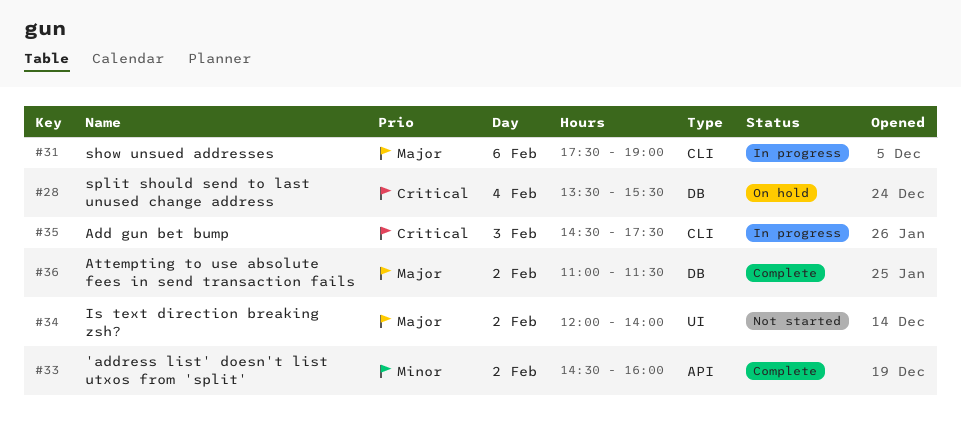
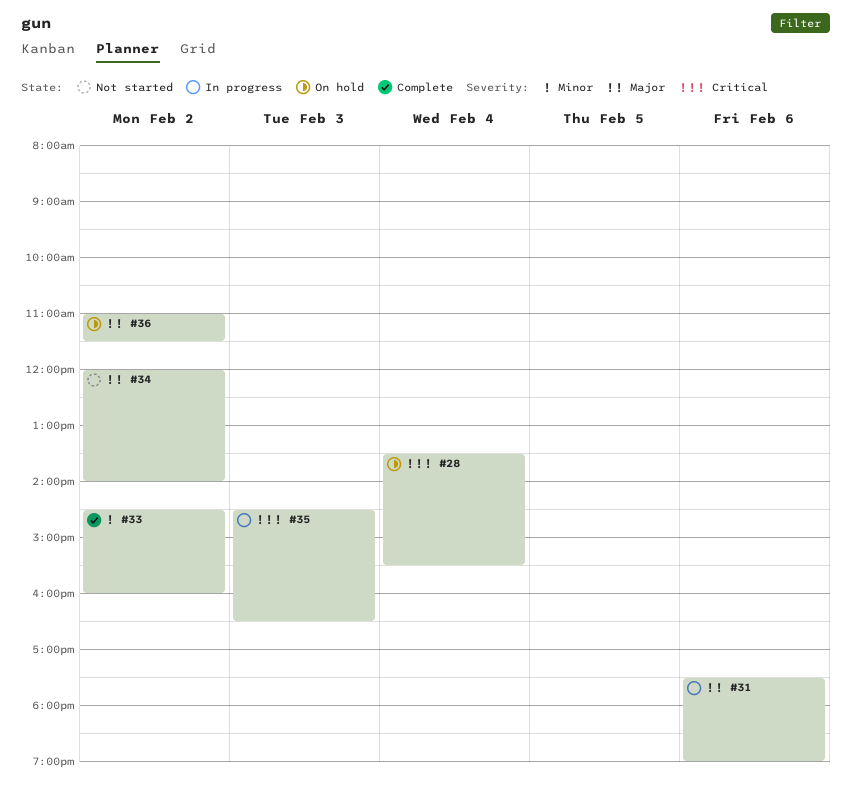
#35, ends: 17:30 -> 16:30
#36, status: Complete -> On hold

